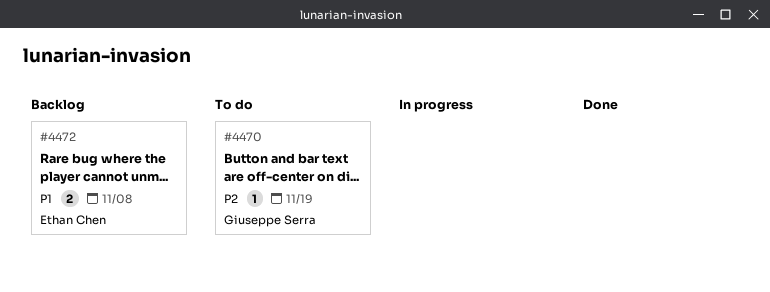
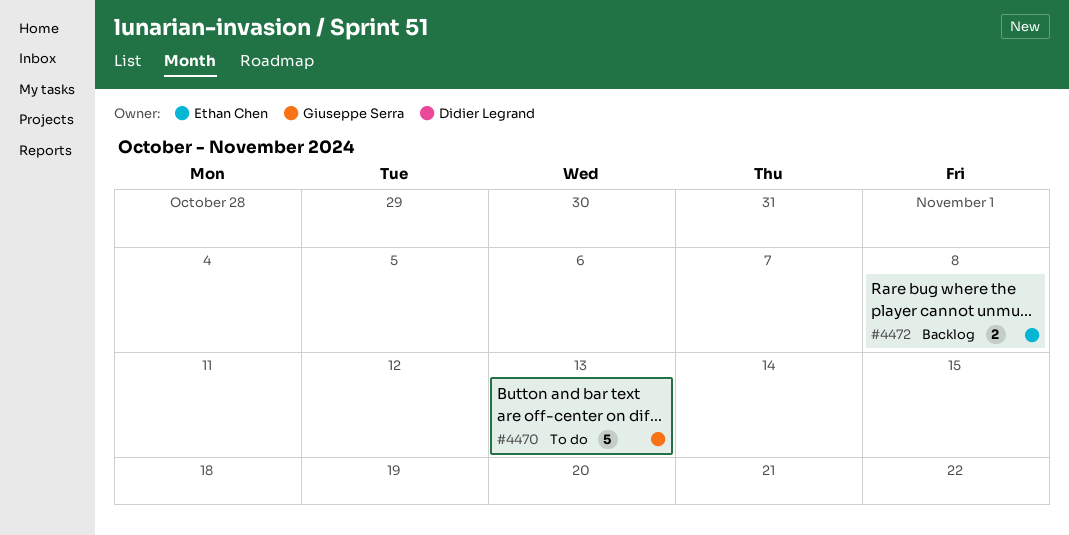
#4470, estimate: 1 -> 5
#4470, due: Nov 19 -> Nov 13

